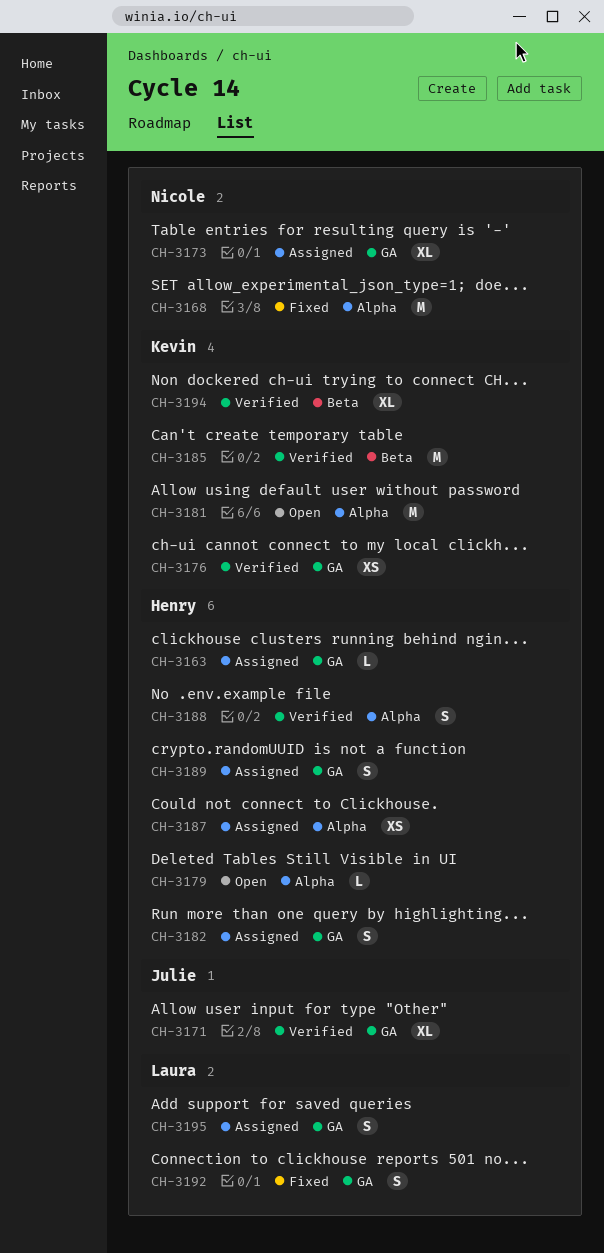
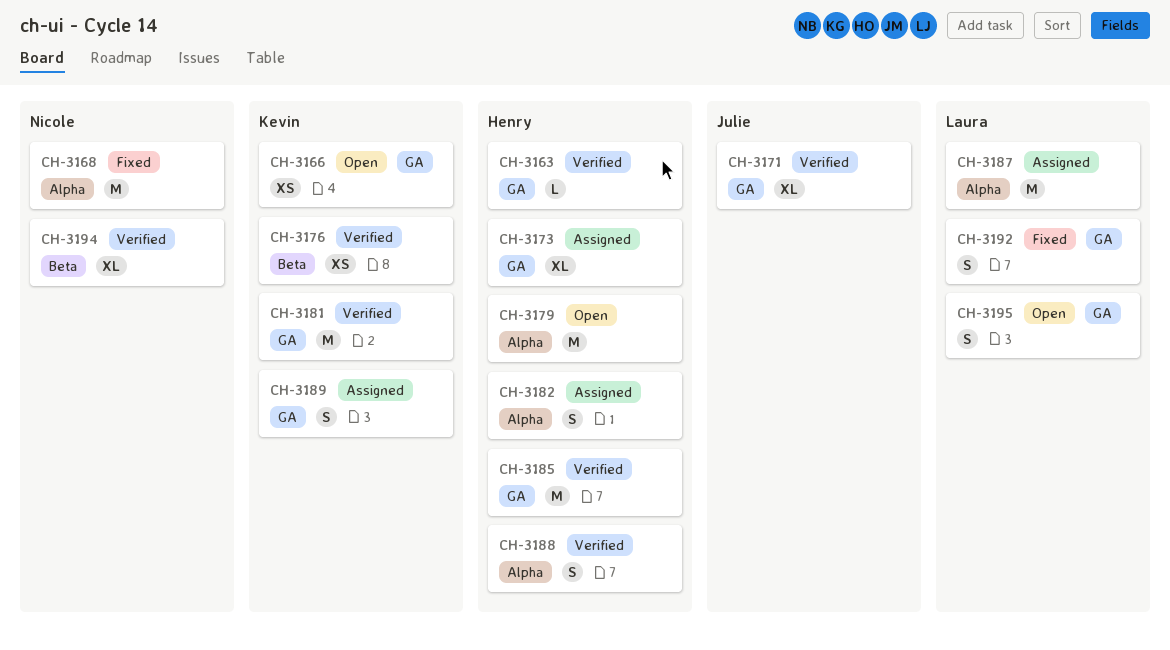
CH-3163, status: Assigned -> Verified
CH-3166: none -> present
CH-3173, owner: Nicole -> Henry
CH-3176, label: GA -> Beta
CH-3179, estimate: L -> M
CH-3181, status: Open -> Verified
CH-3181, label: Alpha -> GA
CH-3182, label: GA -> Alpha
CH-3185, owner: Kevin -> Henry
CH-3185, label: Beta -> GA
CH-3187, owner: Henry -> Laura
CH-3187, estimate: XS -> M
CH-3189, owner: Henry -> Kevin
CH-3194, owner: Kevin -> Nicole
CH-3195, status: Assigned -> Open

